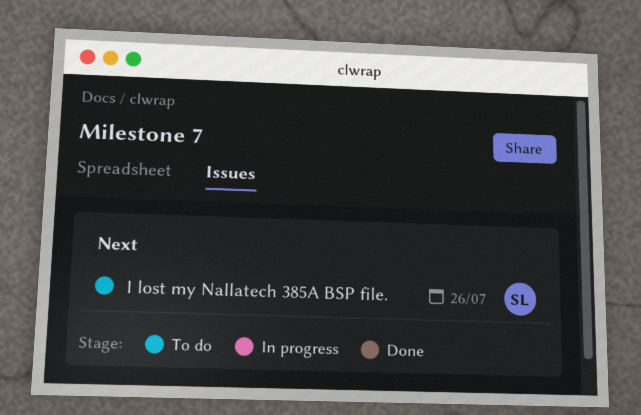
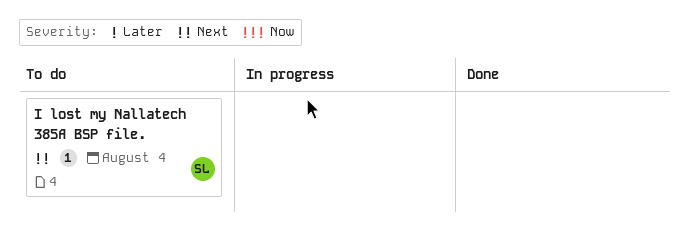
I lost my Nallatech 385A BSP file., due: Jul 26 -> Aug 4

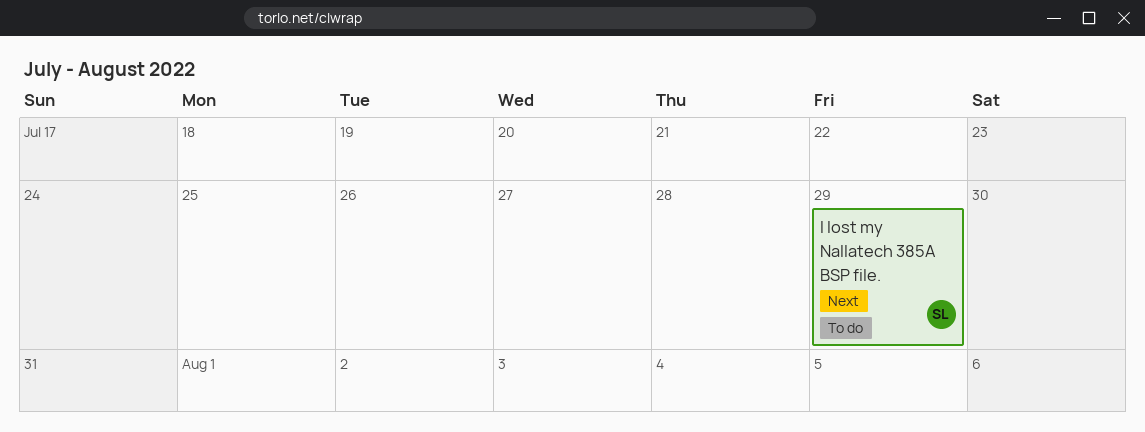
I lost my Nallatech 385A BSP file., due: Aug 4 -> Jul 29

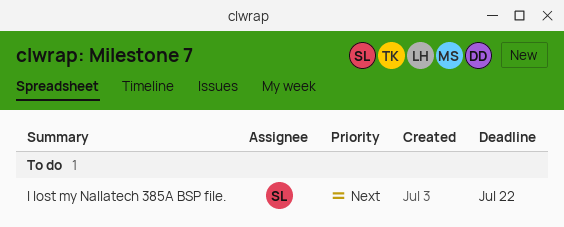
I lost my Nallatech 385A BSP file., due: Jul 29 -> Jul 22

